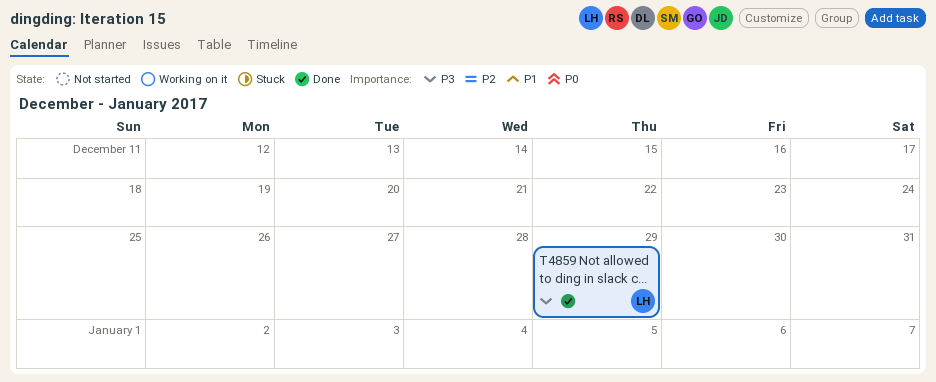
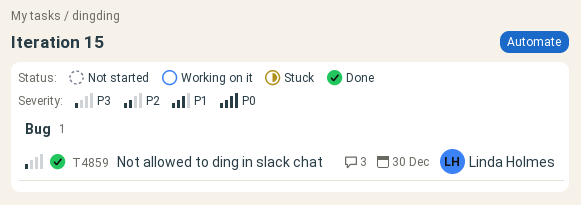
T4859, due: Dec 29 -> Dec 30

